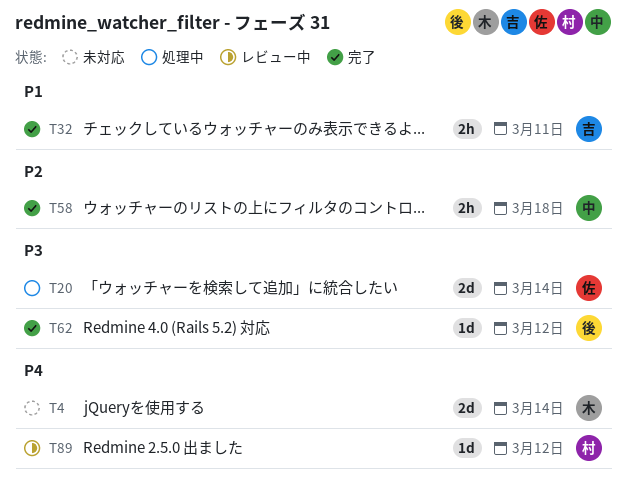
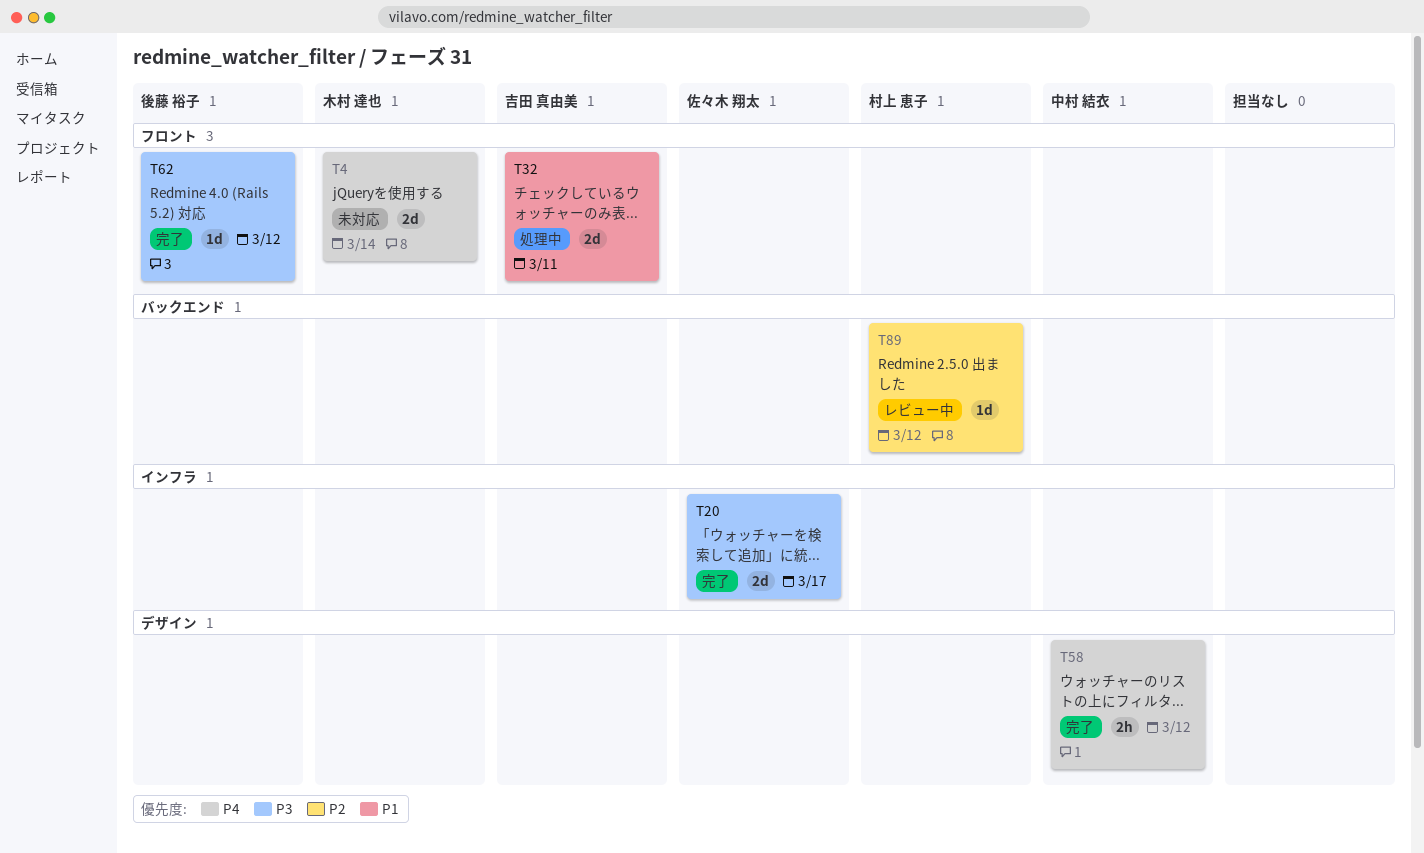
T20, status: 処理中 -> 完了
T20, due: Mar 14 -> Mar 17
T32, status: 完了 -> 処理中
T32, estimate: 2h -> 2d
T58, priority: P2 -> P4
T58, due: Mar 18 -> Mar 12
T89, priority: P4 -> P2

